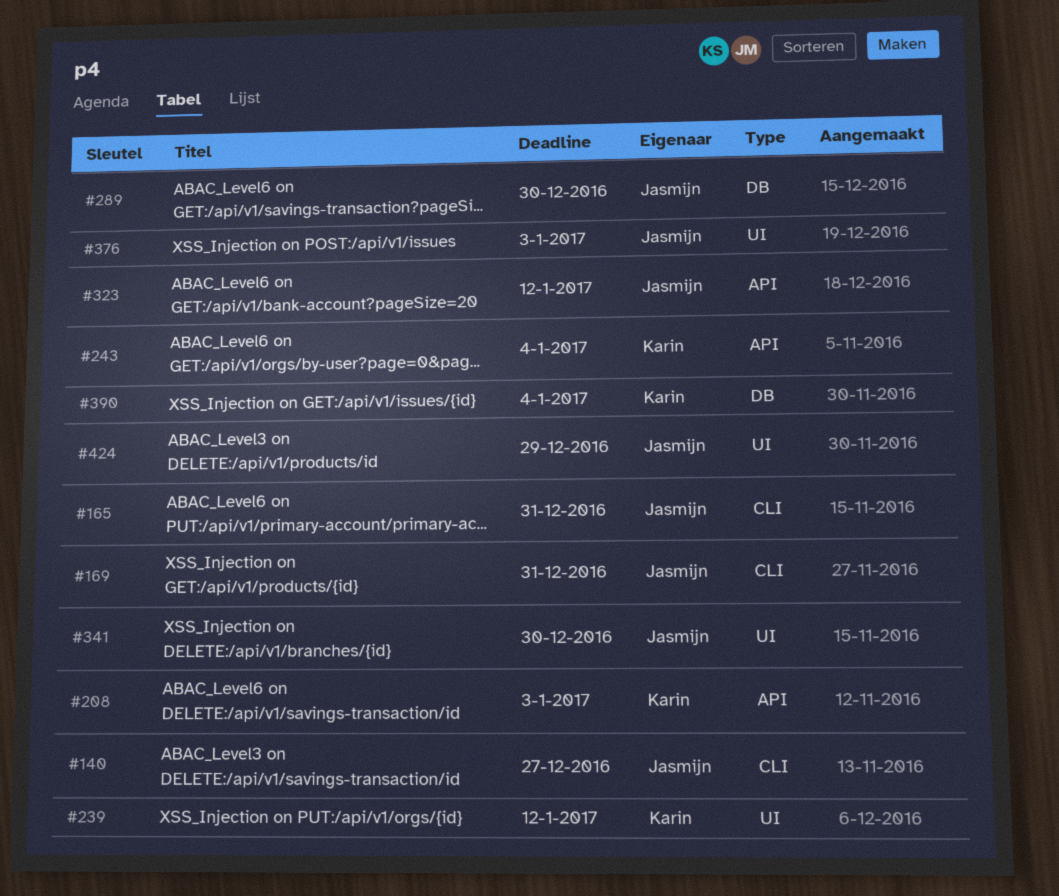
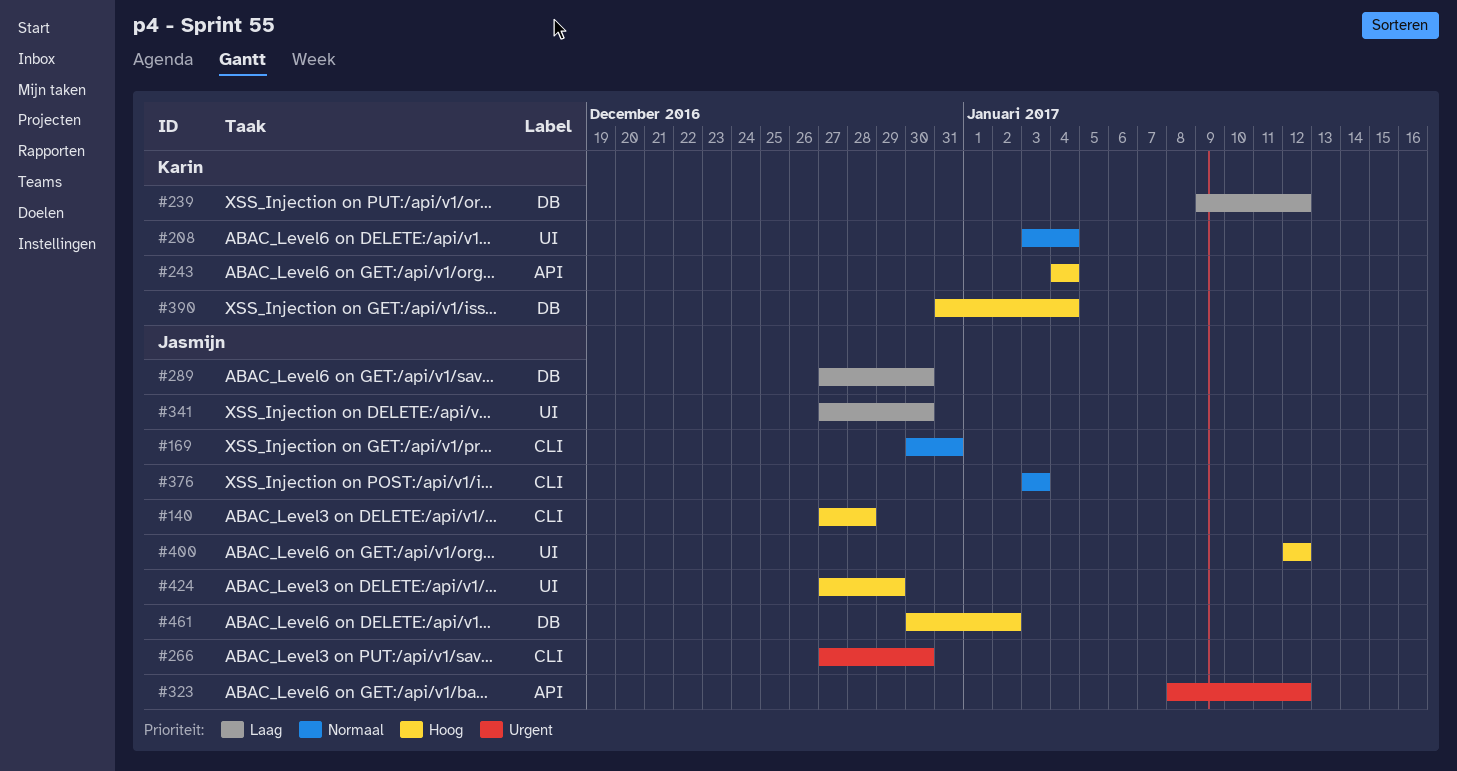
#140, due: Dec 27 -> Dec 28
#165: present -> none
#208, label: API -> UI
#208, due: Jan 3 -> Jan 4
#239, label: UI -> DB
#266: none -> present
#376, label: UI -> CLI
#400: none -> present
#461: none -> present

